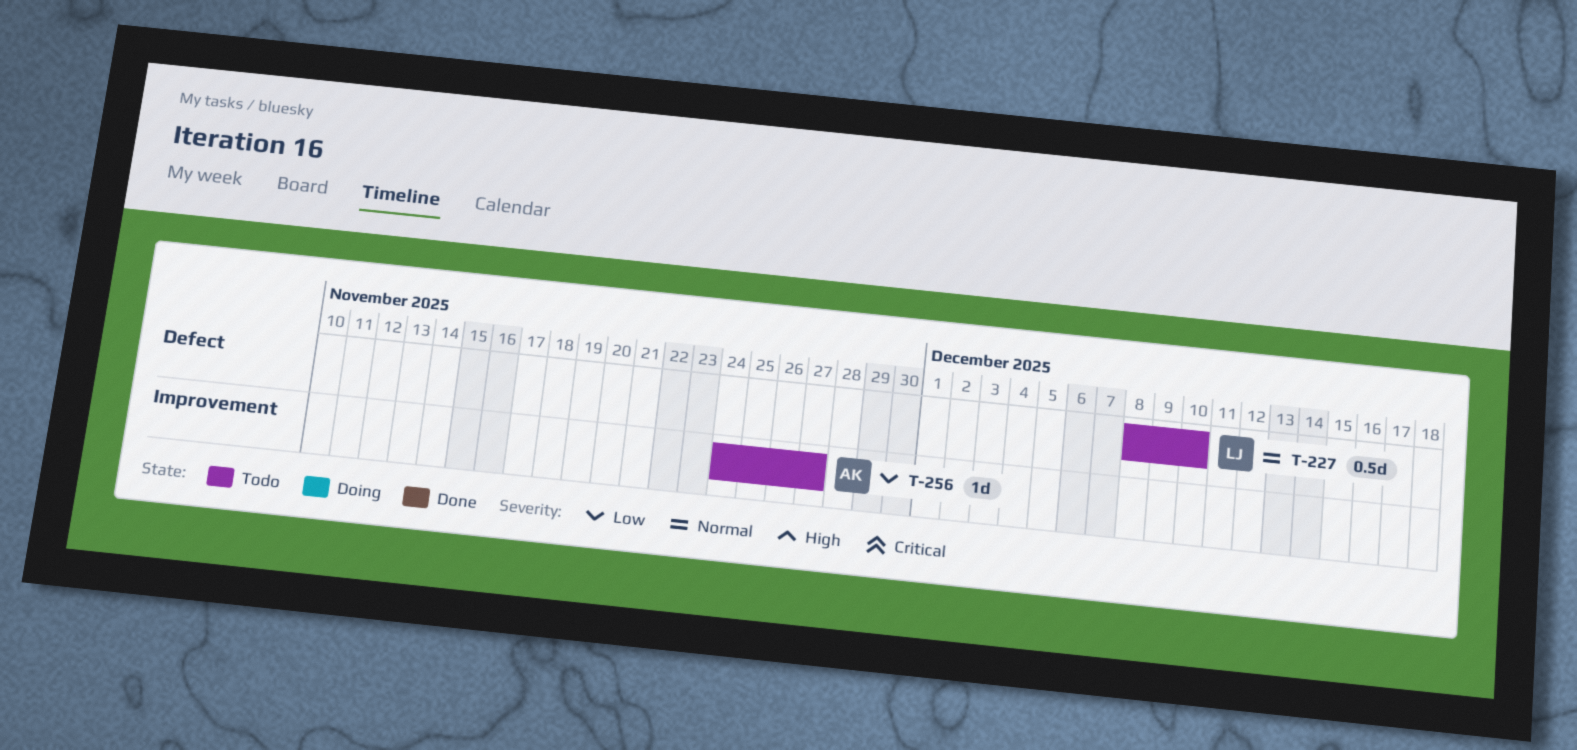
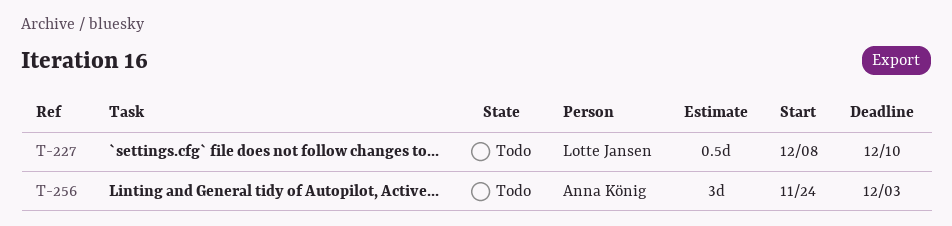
T-256, estimate: 1d -> 3d
T-256, due: Nov 27 -> Dec 3

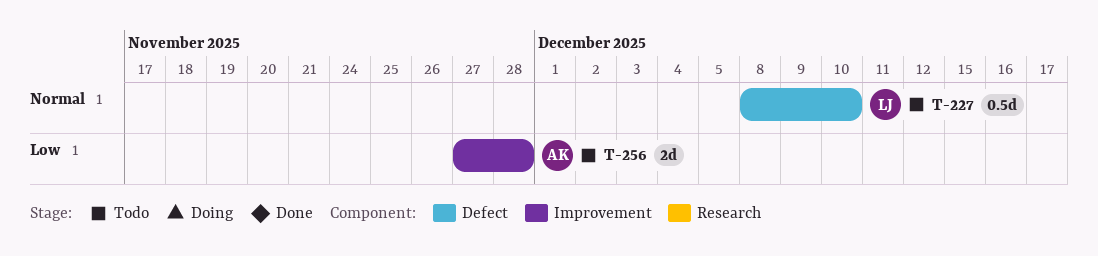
T-256, estimate: 3d -> 2d
T-256, start: Nov 24 -> Nov 27
T-256, due: Dec 3 -> Nov 28

